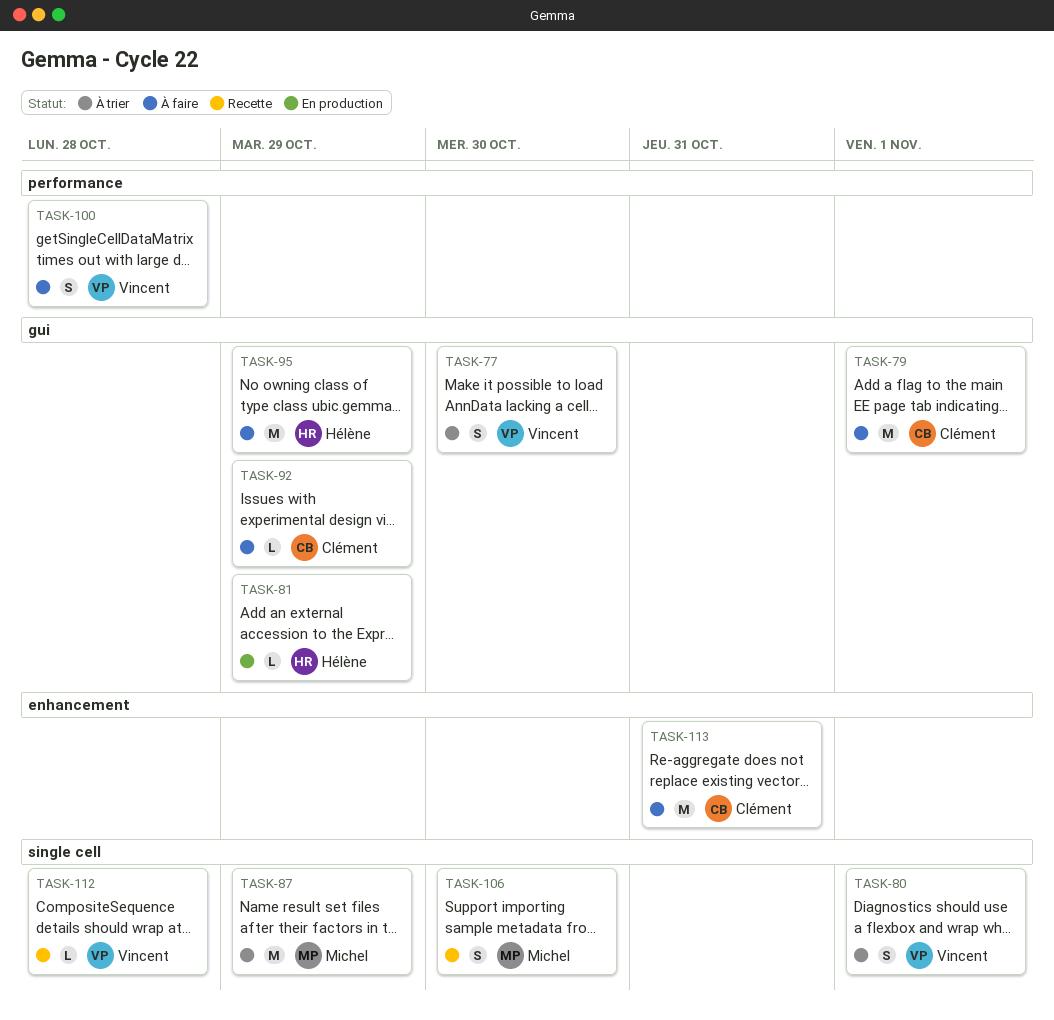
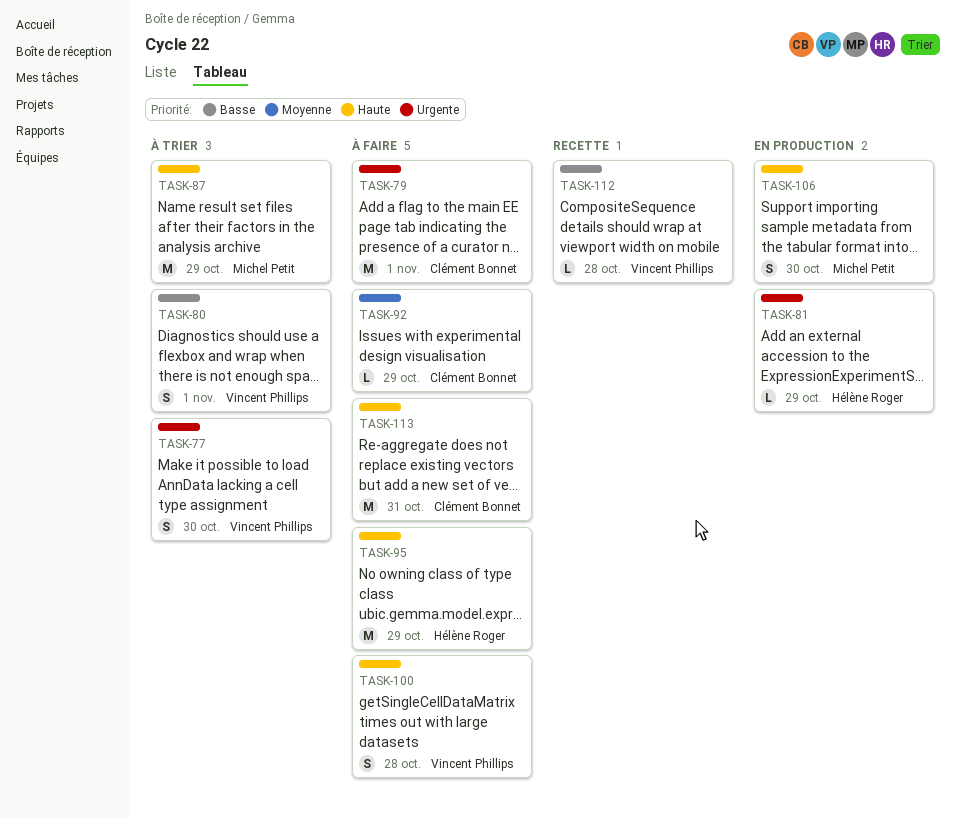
TASK-106, status: Recette -> En production

